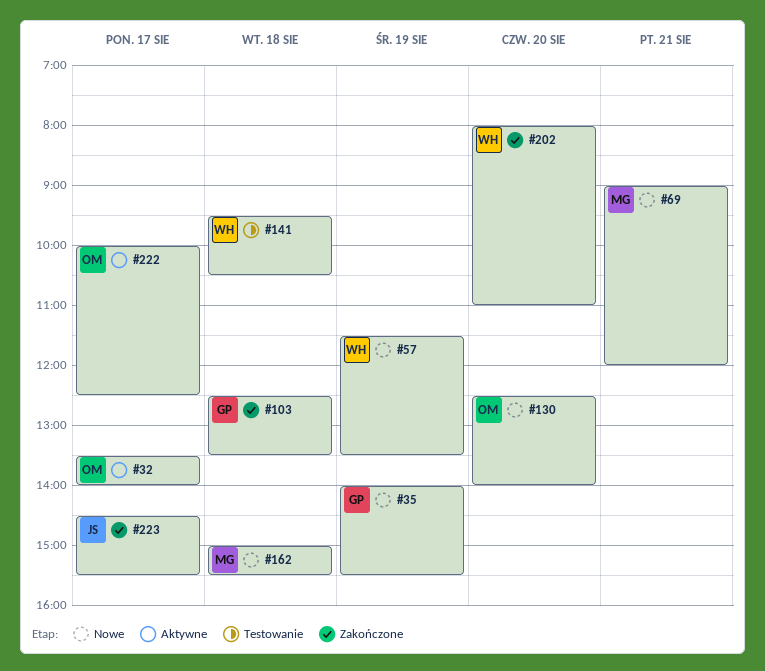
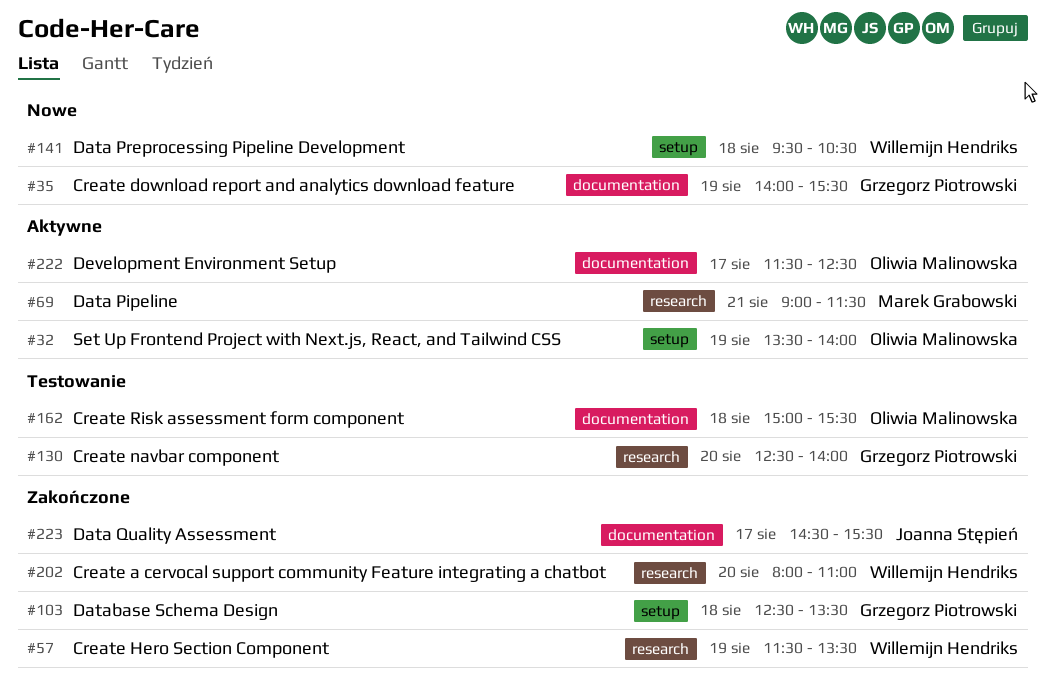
#32, day: Aug 17 -> Aug 19
#57, status: Nowe -> Zakończone
#69, status: Nowe -> Aktywne
#69, ends: 12:00 -> 11:30
#130, status: Nowe -> Testowanie
#130, owner: Oliwia Malinowska -> Grzegorz Piotrowski
#141, status: Testowanie -> Nowe
#162, status: Nowe -> Testowanie
#162, owner: Marek Grabowski -> Oliwia Malinowska
#222, begins: 10:00 -> 11:30

